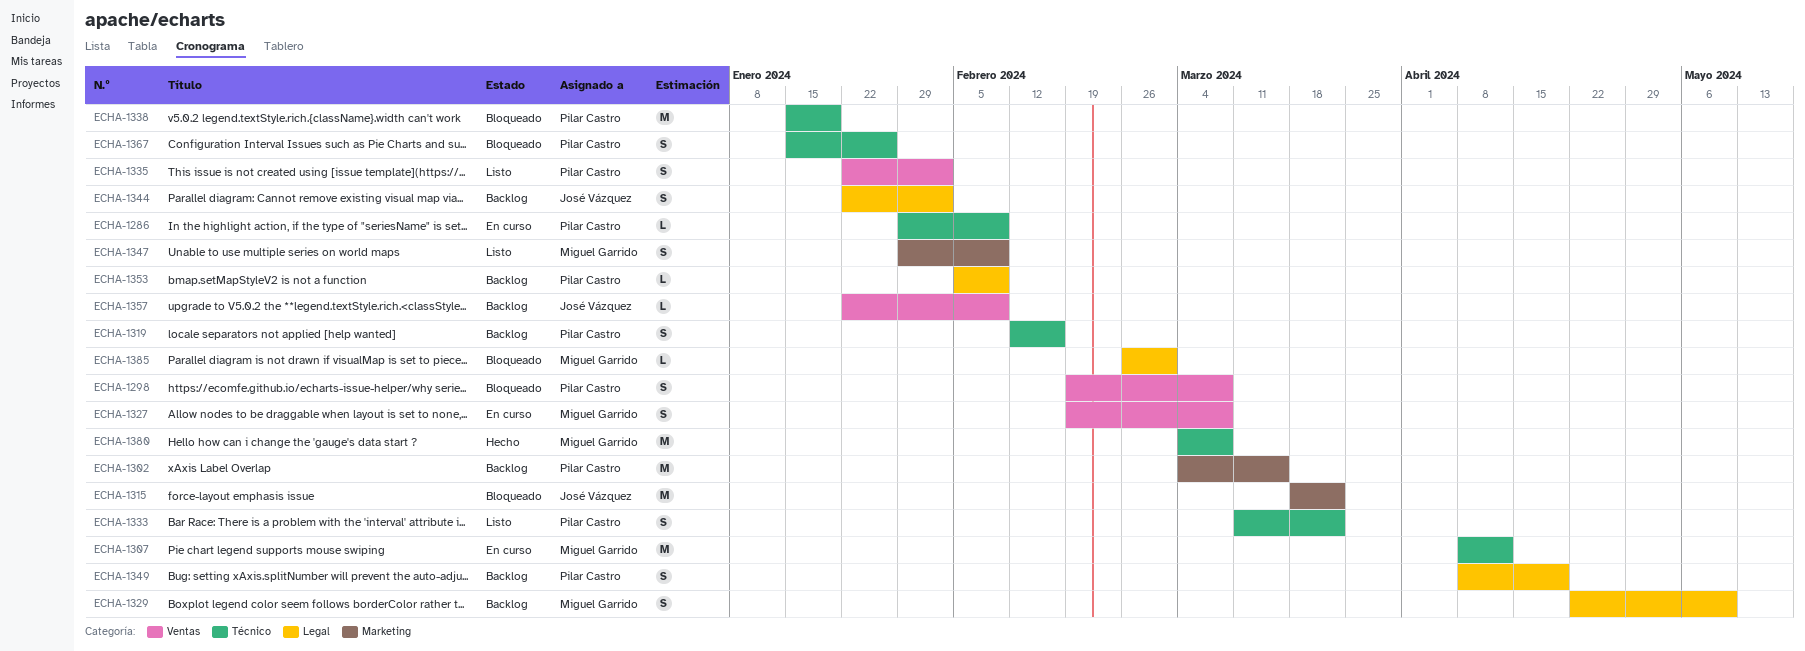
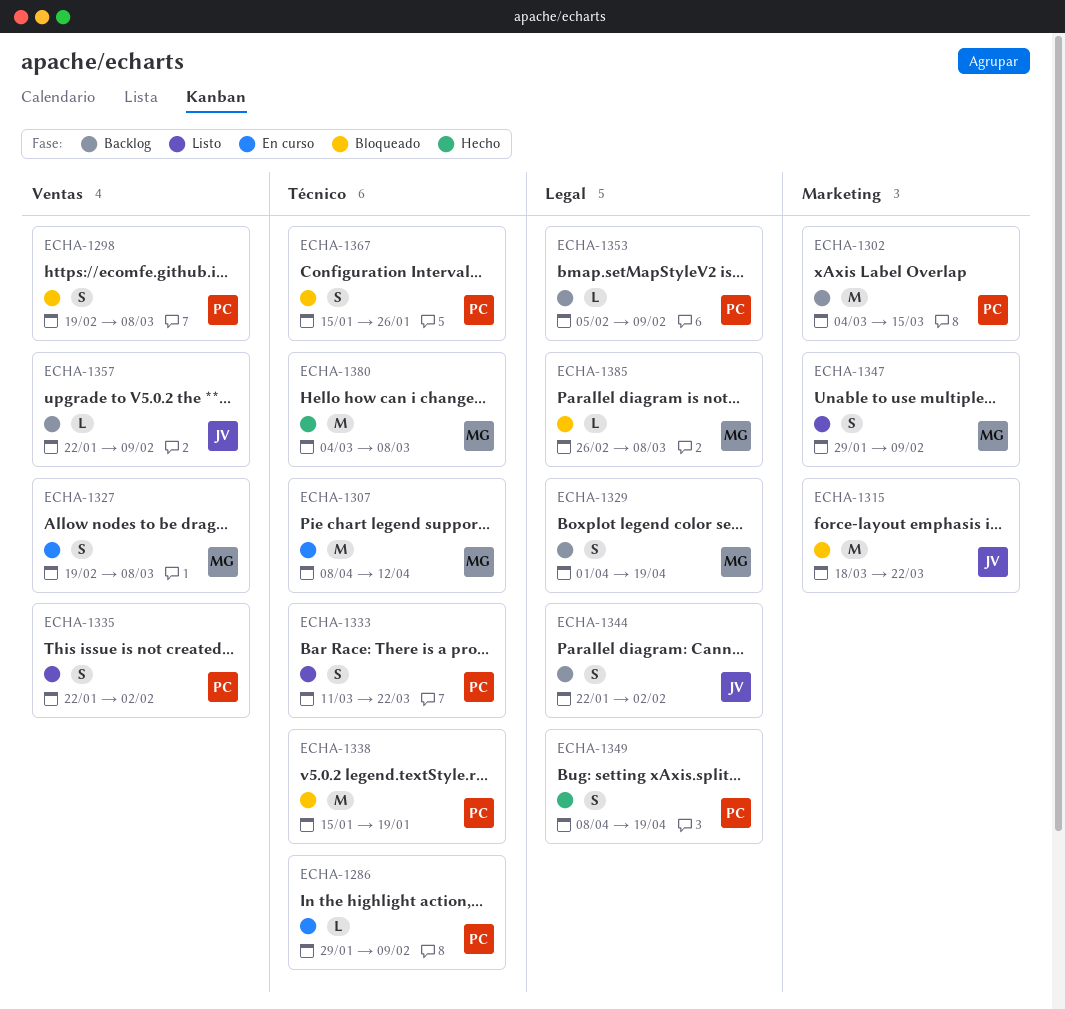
ECHA-1319: present -> none
ECHA-1329, start: Apr 22 -> Apr 1
ECHA-1329, due: May 10 -> Apr 19
ECHA-1349, status: Backlog -> Hecho
ECHA-1385, due: Mar 1 -> Mar 8

